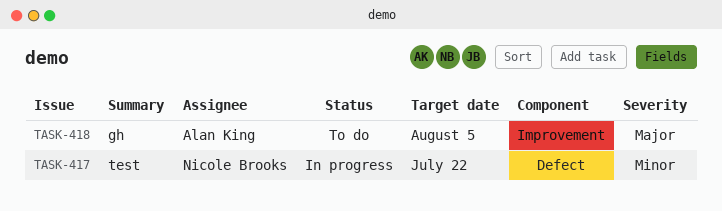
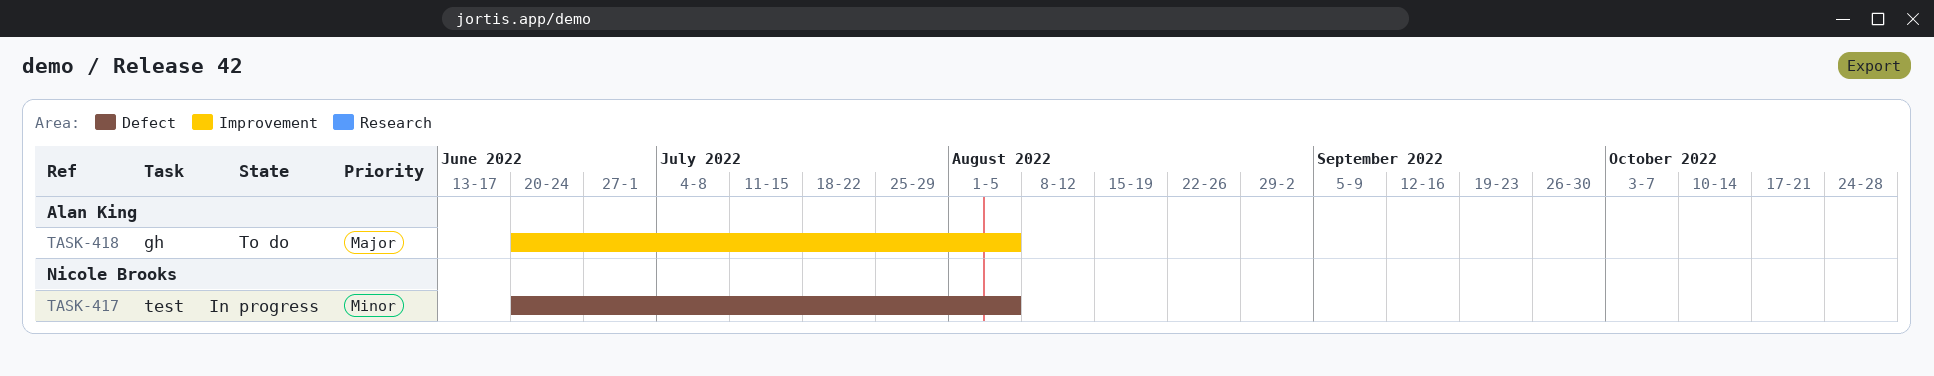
TASK-417, due: Jul 22 -> Aug 5

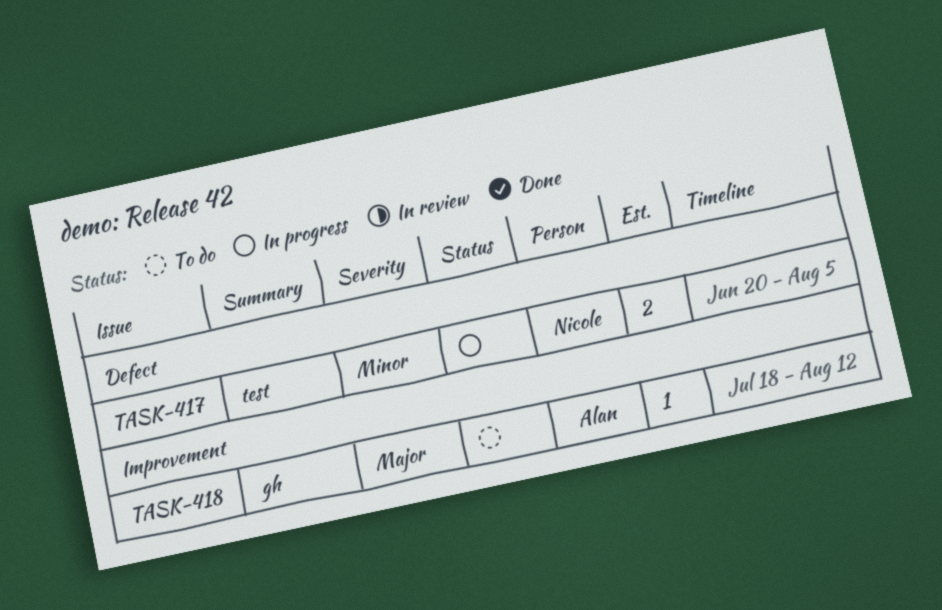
TASK-418, start: Jun 20 -> Jul 18
TASK-418, due: Aug 5 -> Aug 12

